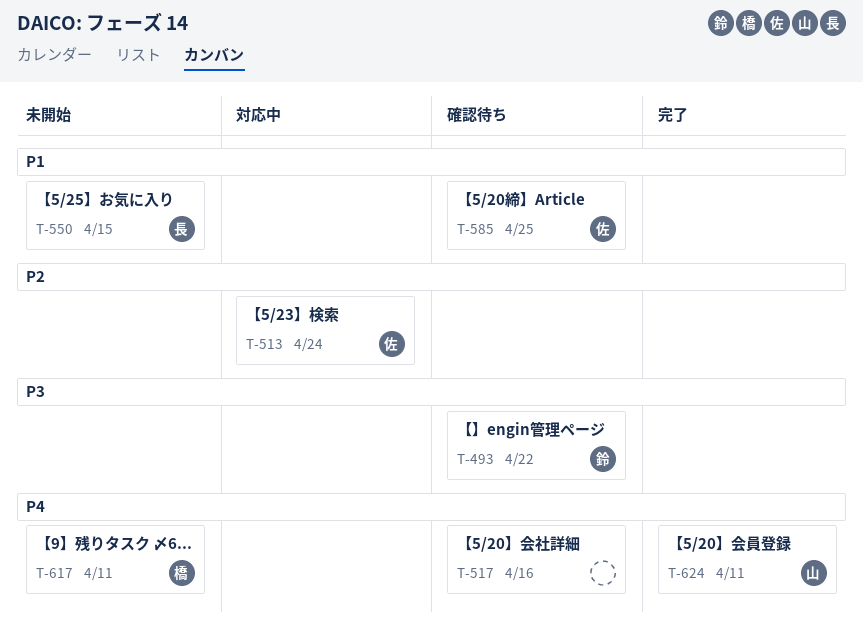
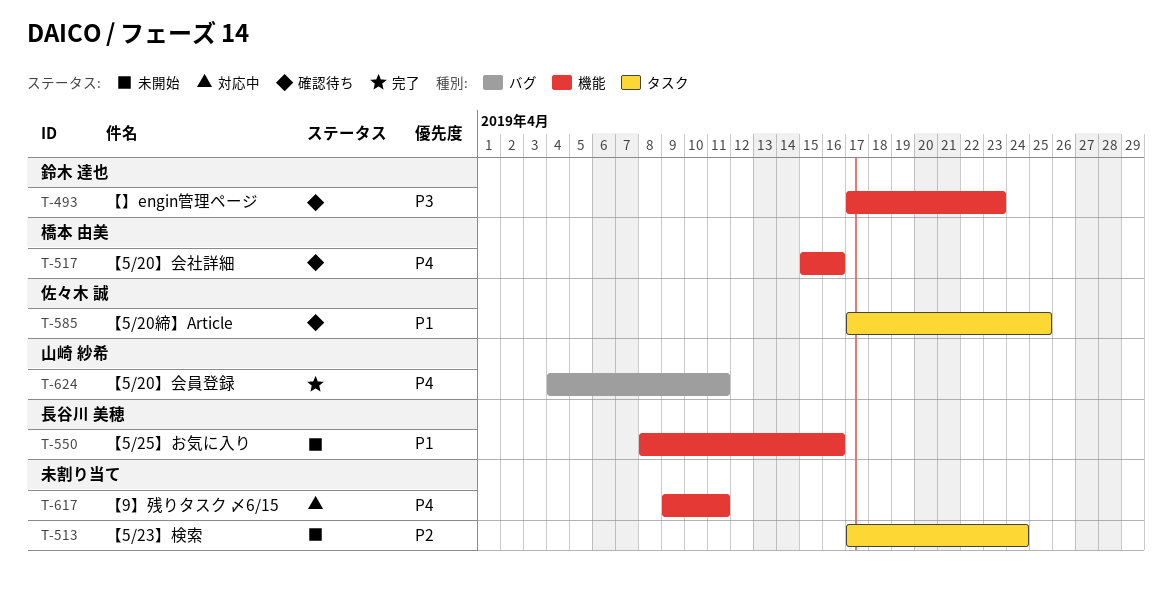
T-493, due: Apr 22 -> Apr 23
T-513, status: 対応中 -> 未開始
T-513, owner: 佐々木 誠 -> none
T-517, owner: none -> 橋本 由美
T-550, due: Apr 15 -> Apr 16
T-617, status: 未開始 -> 対応中
T-617, owner: 橋本 由美 -> none

